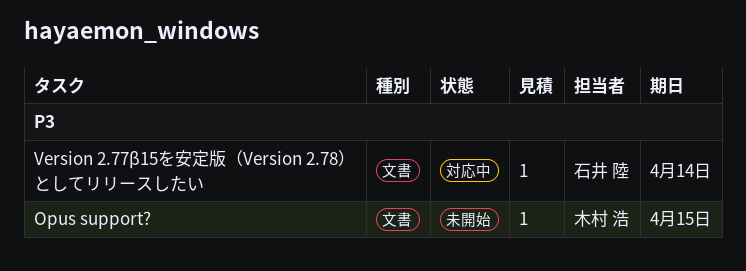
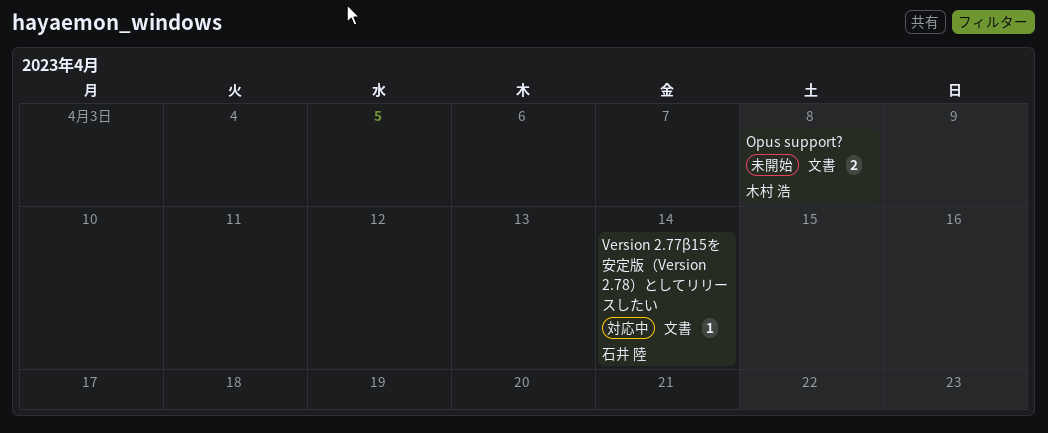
Opus support?, estimate: 1 -> 2
Opus support?, due: Apr 15 -> Apr 8

